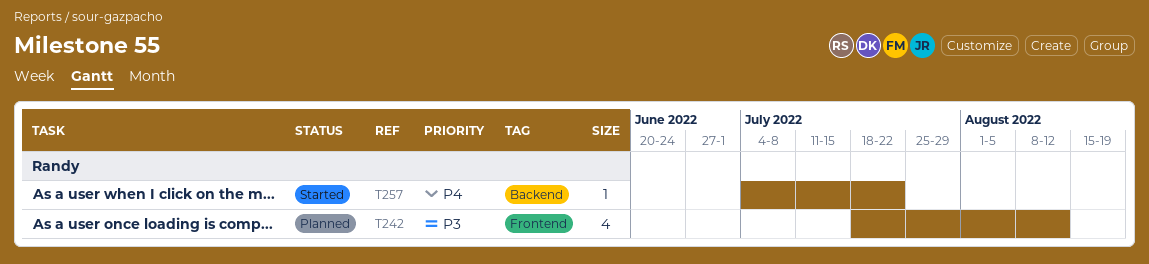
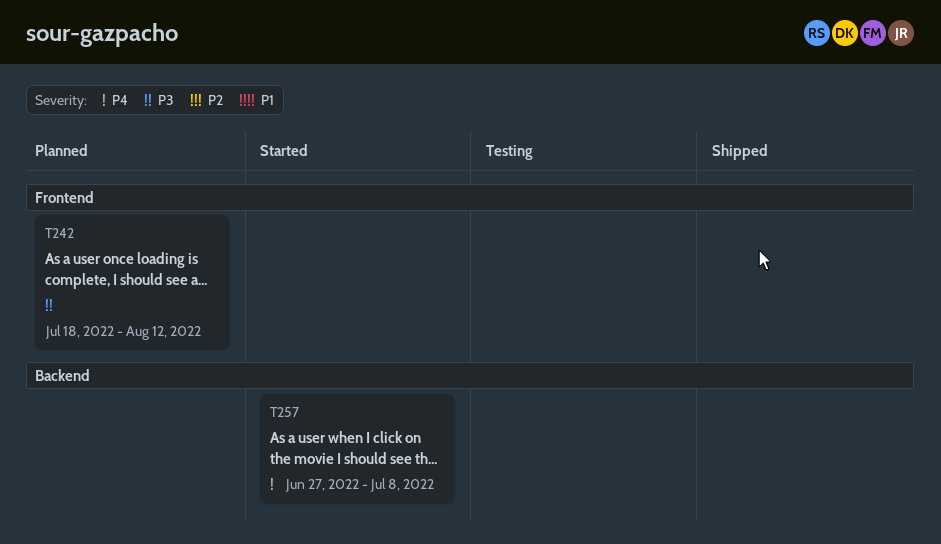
T257, start: Jul 4 -> Jun 27
T257, due: Jul 22 -> Jul 8

